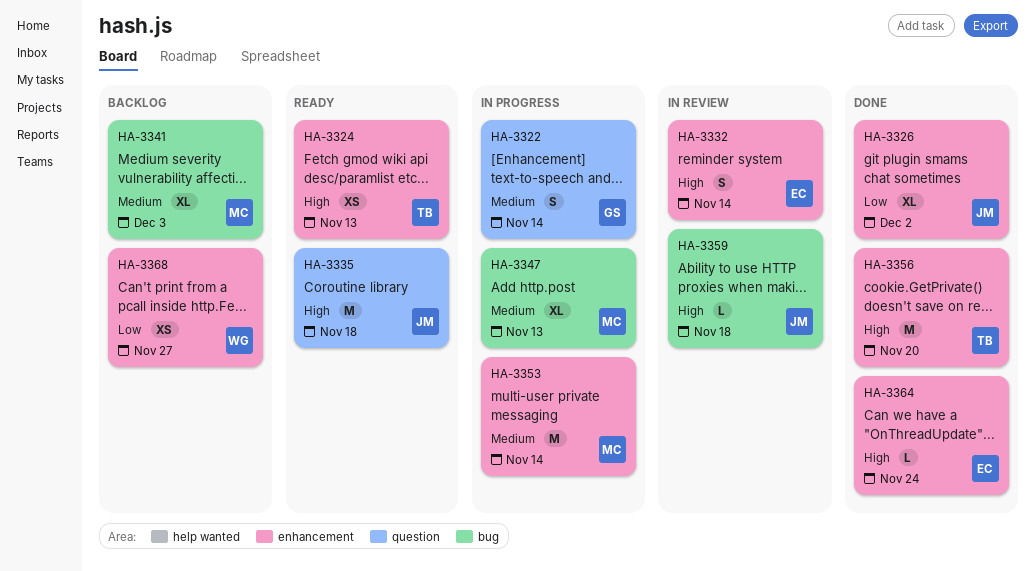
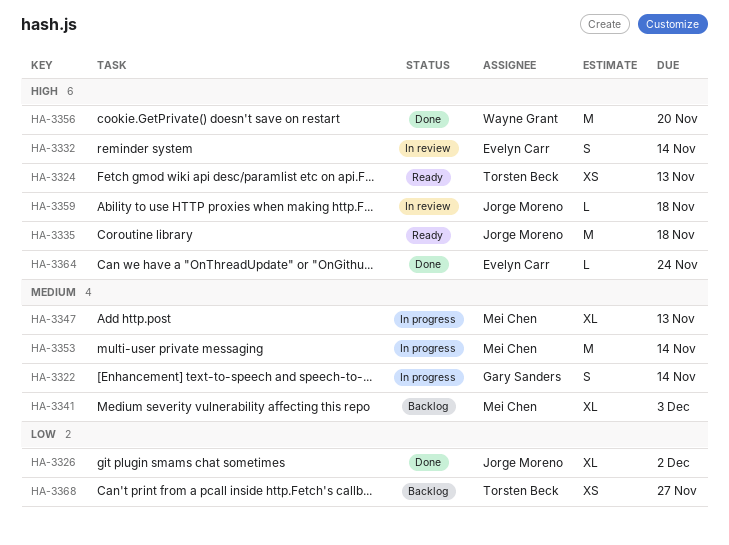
HA-3356, owner: Torsten Beck -> Wayne Grant
HA-3368, owner: Wayne Grant -> Torsten Beck

